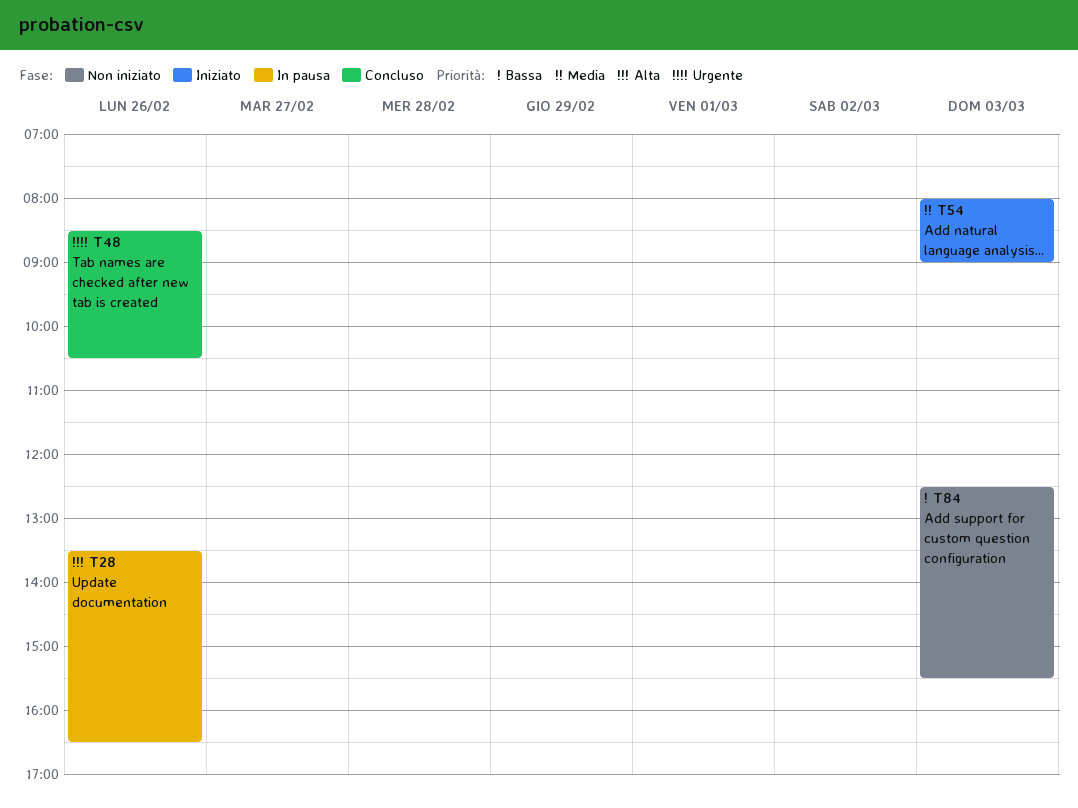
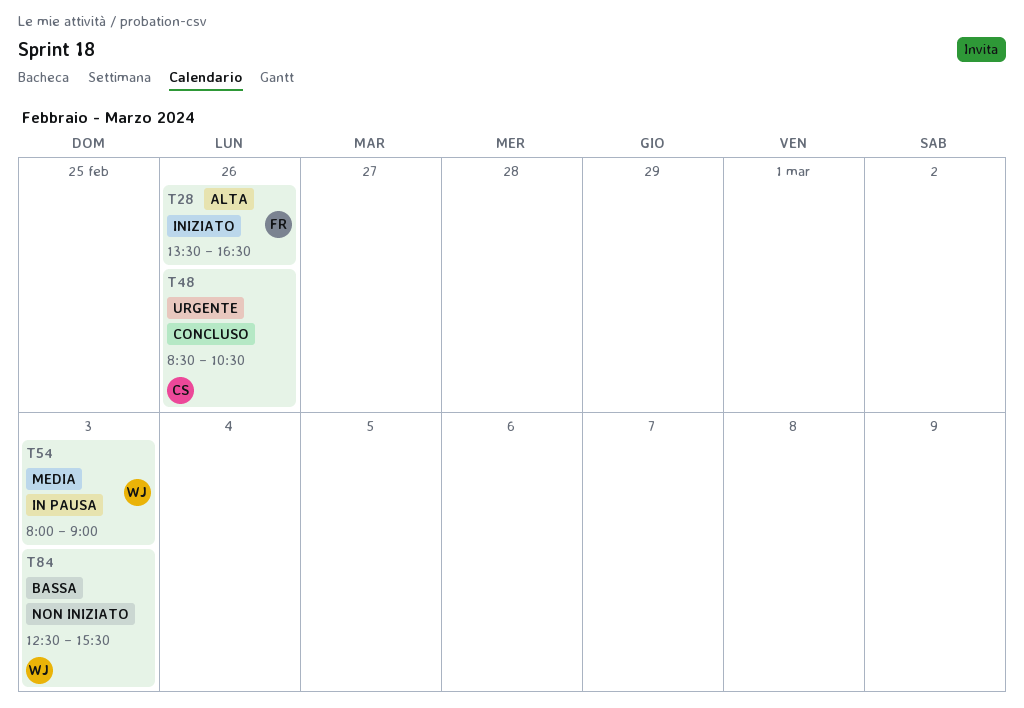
T28, status: In pausa -> Iniziato
T54, status: Iniziato -> In pausa

